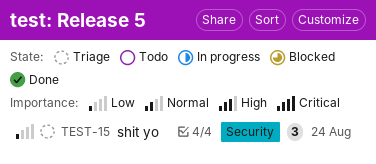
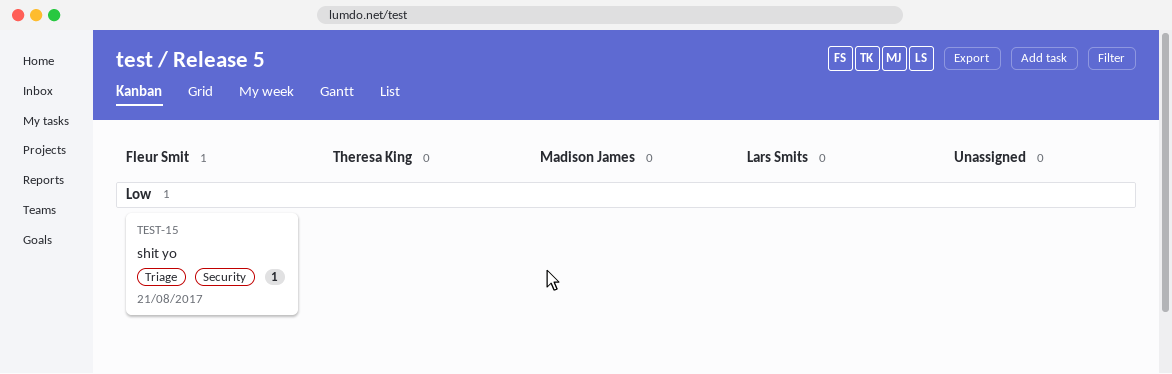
TEST-15, estimate: 3 -> 1
TEST-15, due: Aug 24 -> Aug 21

